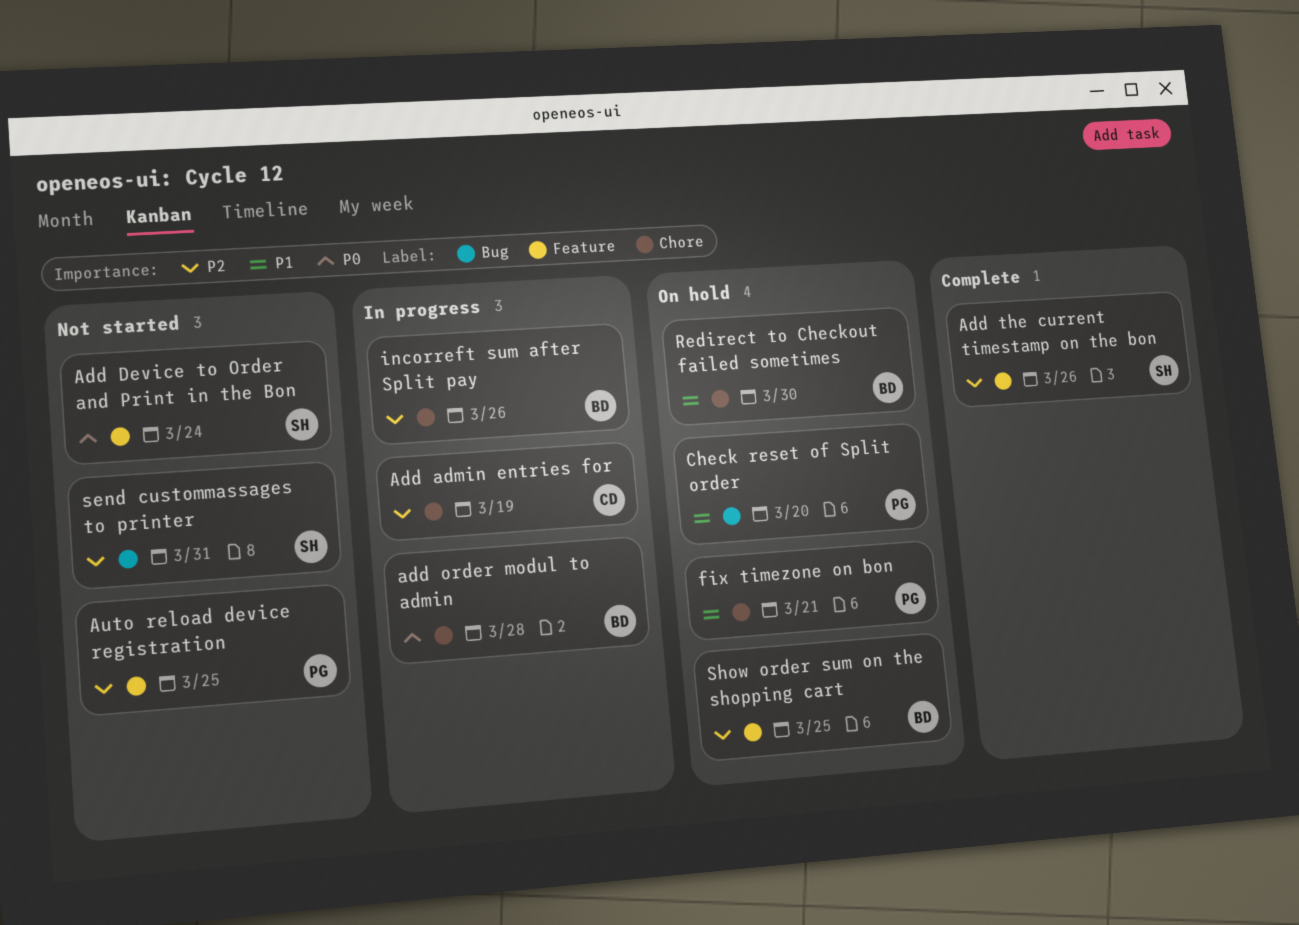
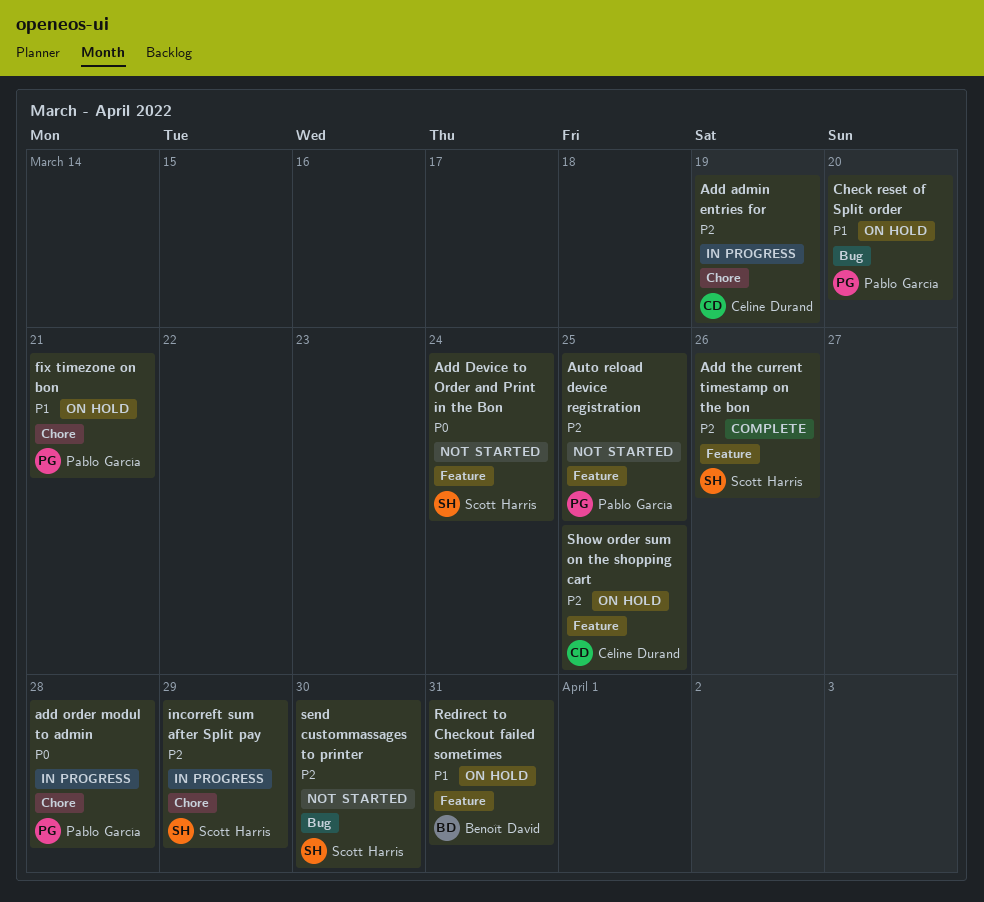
add order modul to admin, owner: Benoît David -> Pablo García
incorreft sum after Split pay, owner: Benoît David -> Scott Harris
incorreft sum after Split pay, due: Mar 26 -> Mar 29
Redirect to Checkout failed sometimes, label: Chore -> Feature
Redirect to Checkout failed sometimes, due: Mar 30 -> Mar 31
send custommassages to printer, due: Mar 31 -> Mar 30
Show order sum on the shopping cart, owner: Benoît David -> Céline Durand

